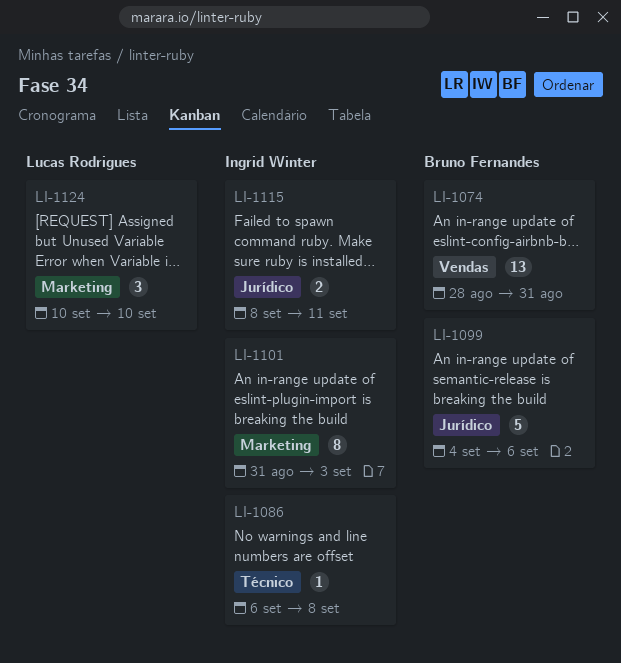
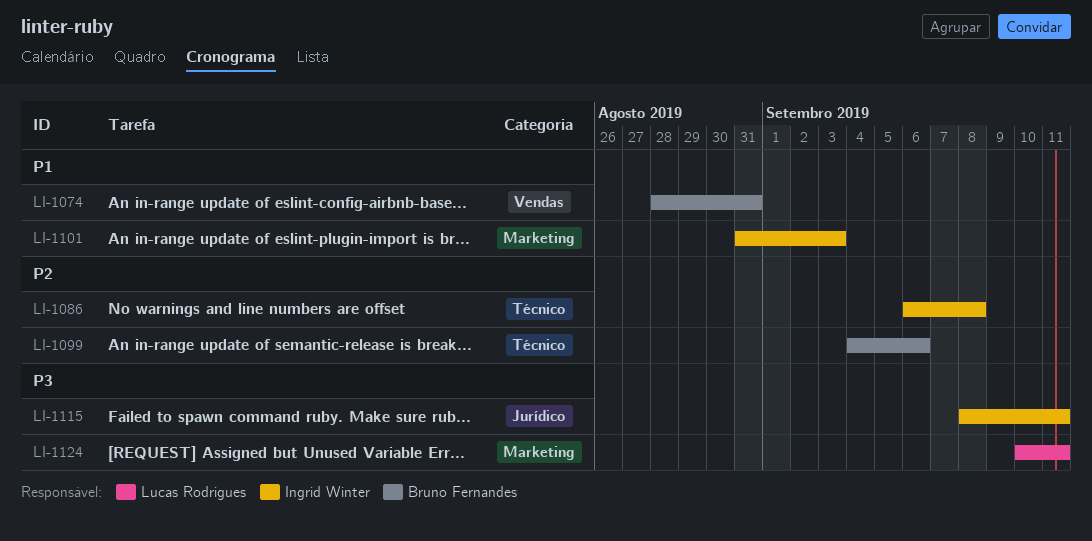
LI-1099, label: Jurídico -> Técnico
LI-1124, due: Sep 10 -> Sep 11

